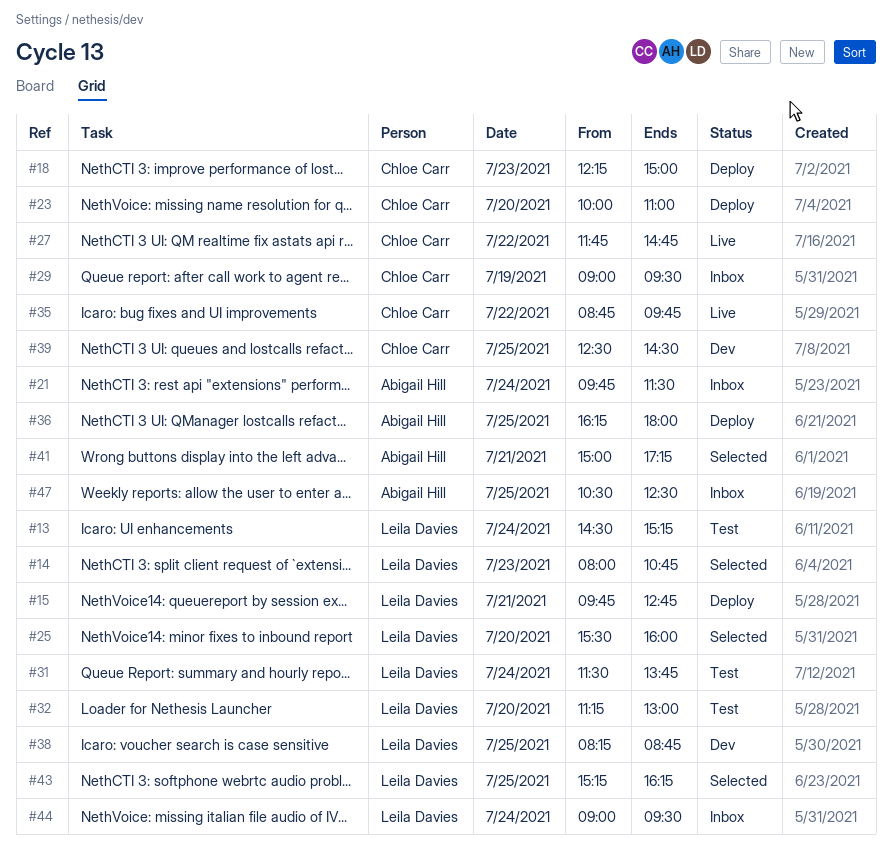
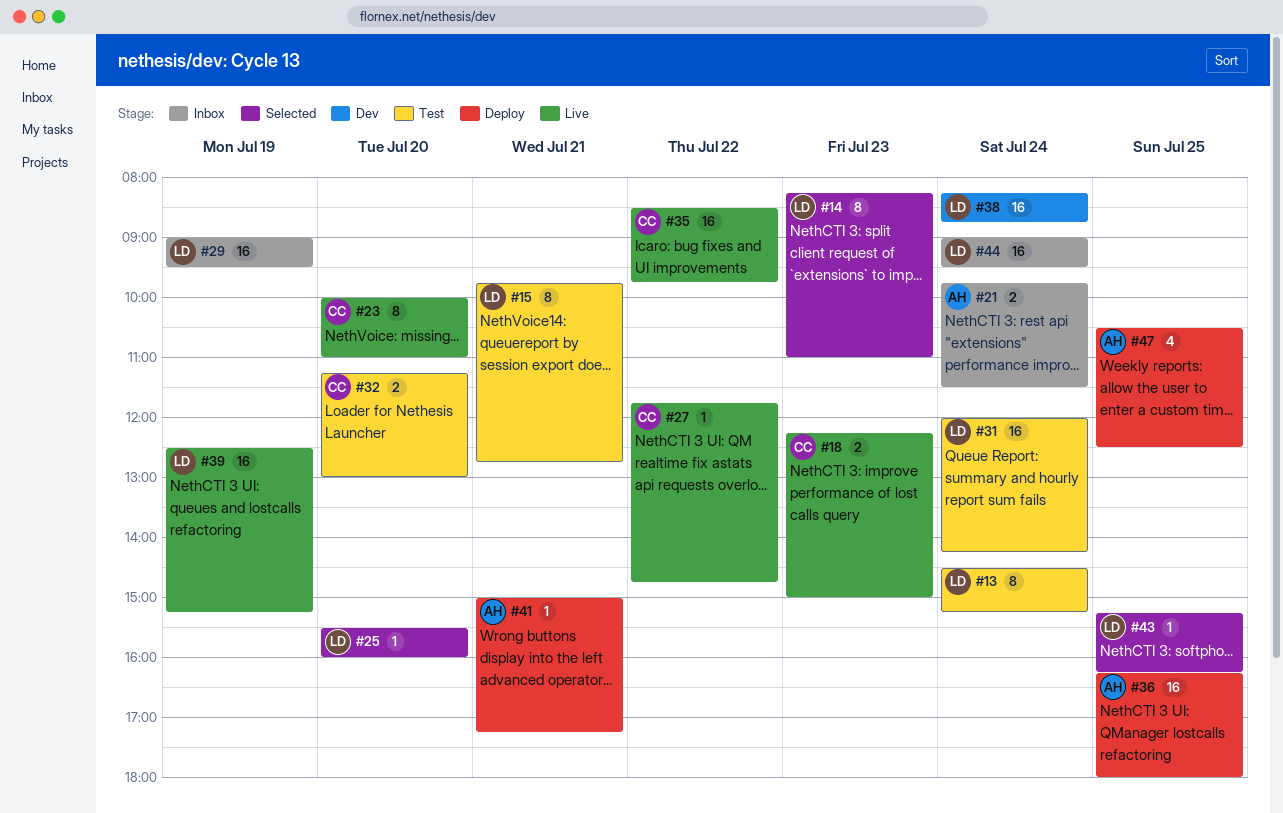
#14, begins: 08:00 -> 08:15
#14, ends: 10:45 -> 11:00
#15, status: Deploy -> Test
#18, status: Deploy -> Live
#23, status: Deploy -> Live
#29, owner: Chloe Carr -> Leila Davies
#31, begins: 11:30 -> 12:00
#31, ends: 13:45 -> 14:15
#32, owner: Leila Davies -> Chloe Carr
#35, begins: 08:45 -> 08:30
#38, day: Jul 25 -> Jul 24
#39, status: Dev -> Live
#39, owner: Chloe Carr -> Leila Davies
#39, day: Jul 25 -> Jul 19
#39, ends: 14:30 -> 15:15
#41, status: Selected -> Deploy
#47, status: Inbox -> Deploy

